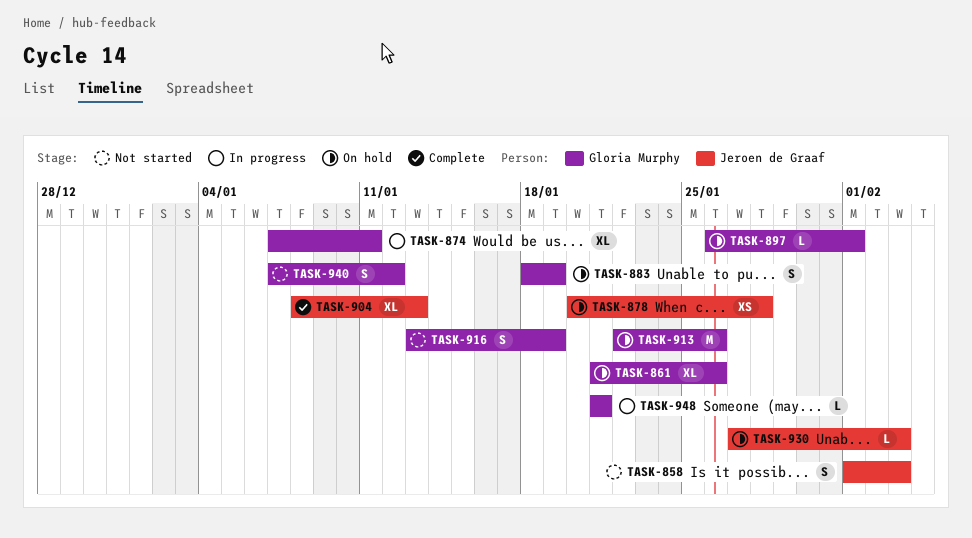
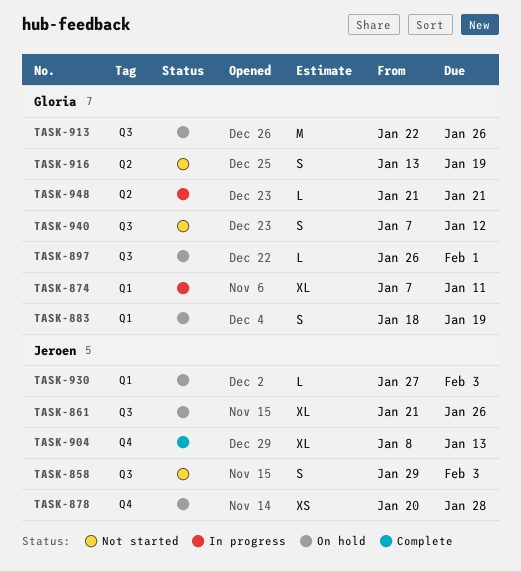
TASK-858, start: Feb 1 -> Jan 29
TASK-861, owner: Gloria Murphy -> Jeroen de Graaf

